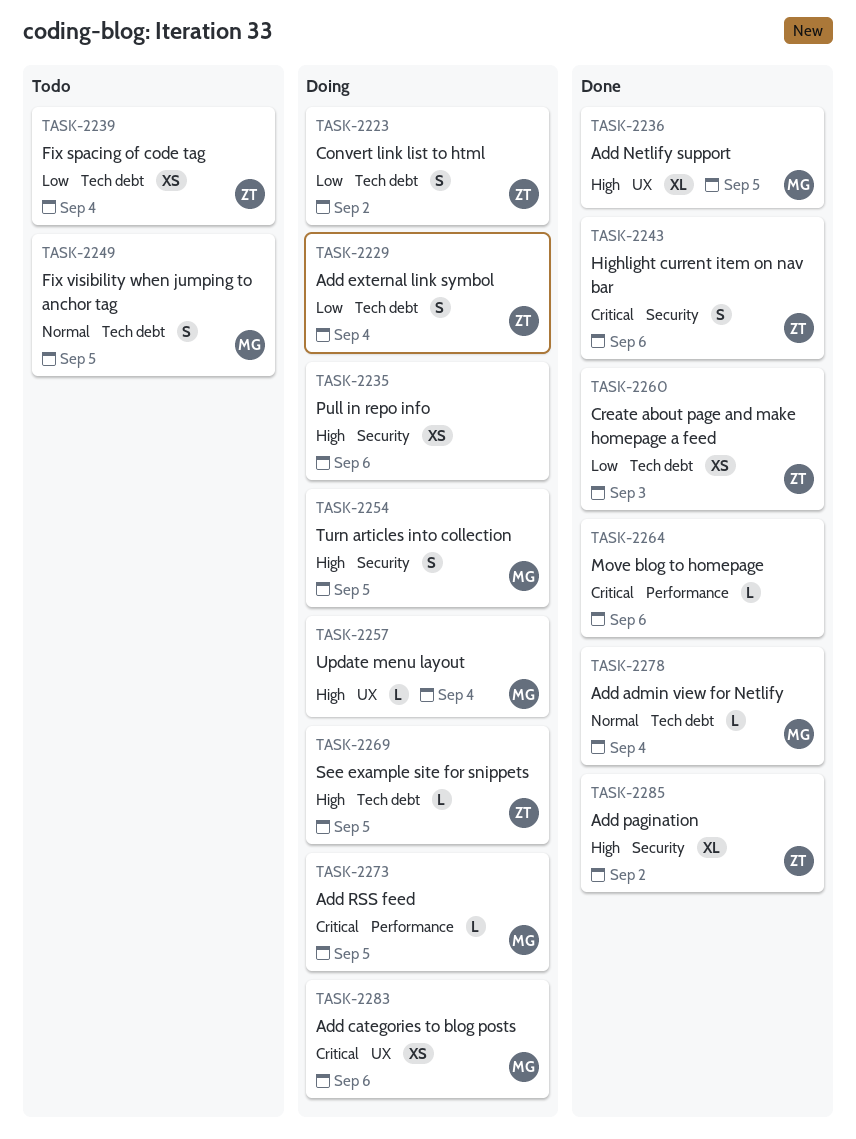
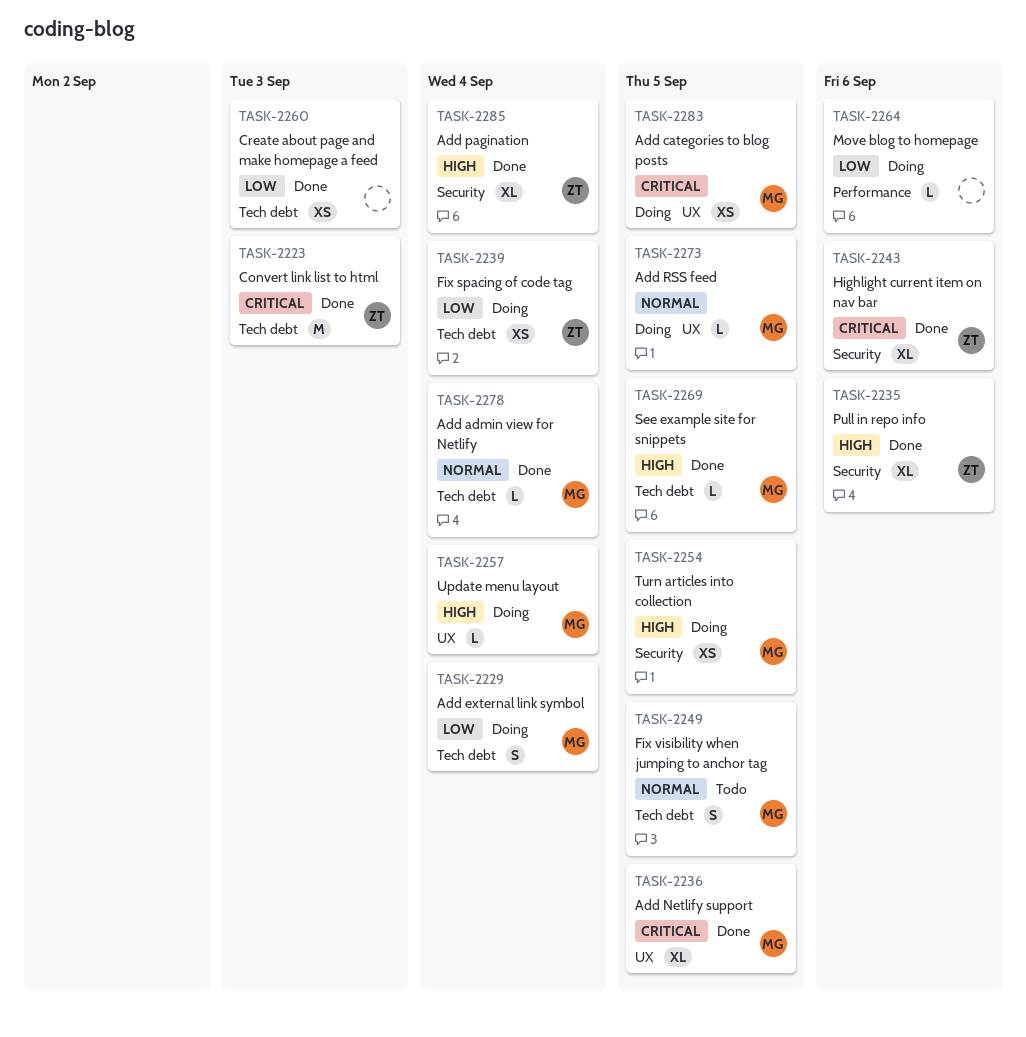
TASK-2223, status: Doing -> Done
TASK-2223, priority: Low -> Critical
TASK-2223, estimate: S -> M
TASK-2223, due: Sep 2 -> Sep 3
TASK-2229, owner: ZT -> MG
TASK-2235, status: Doing -> Done
TASK-2235, owner: none -> ZT
TASK-2235, estimate: XS -> XL
TASK-2236, priority: High -> Critical
TASK-2239, status: Todo -> Doing
TASK-2243, estimate: S -> XL
TASK-2254, estimate: S -> XS
TASK-2260, owner: ZT -> none
TASK-2264, status: Done -> Doing
TASK-2264, priority: Critical -> Low
TASK-2269, status: Doing -> Done
TASK-2269, owner: ZT -> MG
TASK-2273, priority: Critical -> Normal
TASK-2273, label: Performance -> UX
TASK-2283, due: Sep 6 -> Sep 5
TASK-2285, due: Sep 2 -> Sep 4

